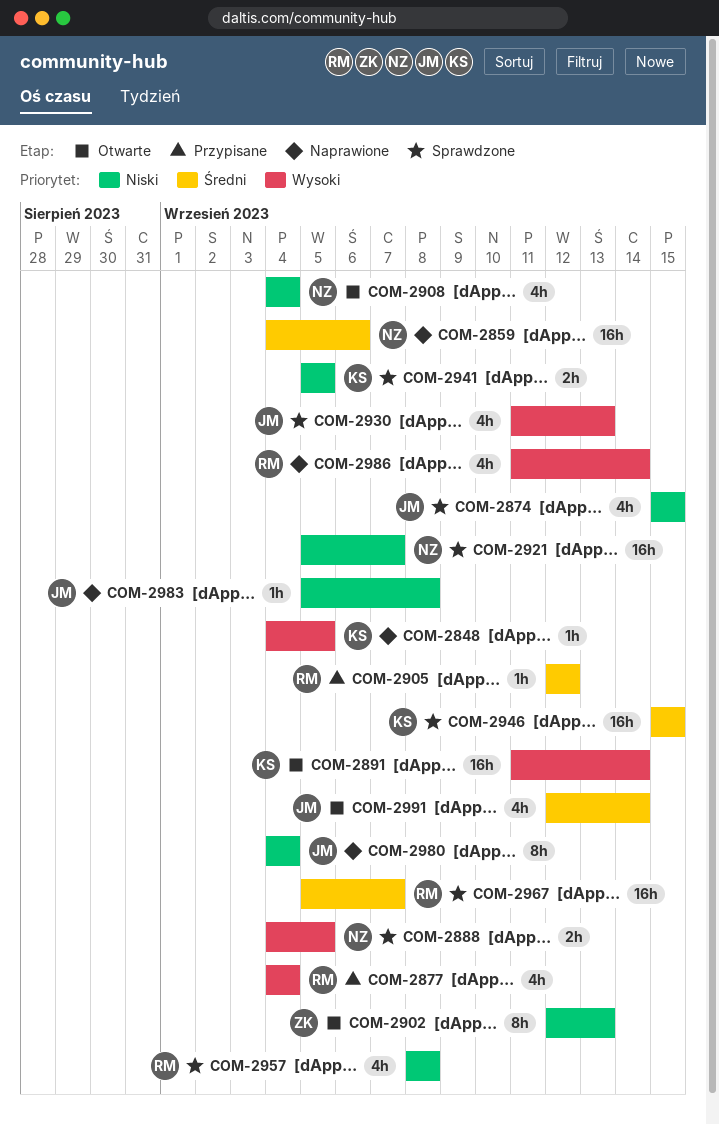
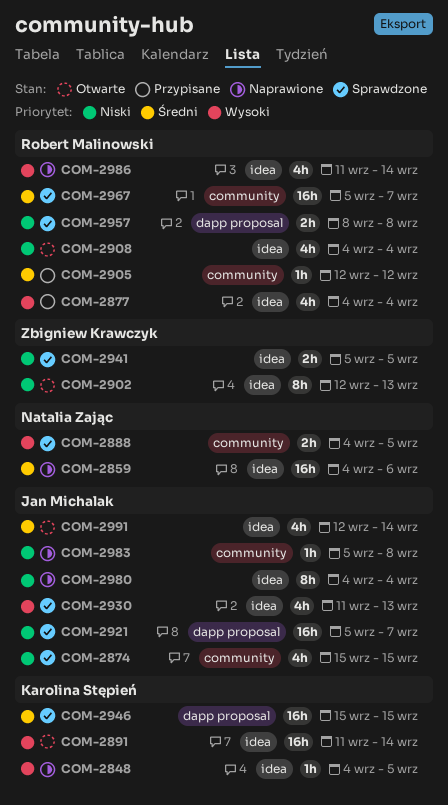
COM-2908, owner: Natalia Zając -> Robert Malinowski
COM-2921, owner: Natalia Zając -> Jan Michalak
COM-2941, owner: Karolina Stępień -> Zbigniew Krawczyk
COM-2957, estimate: 4h -> 2h

